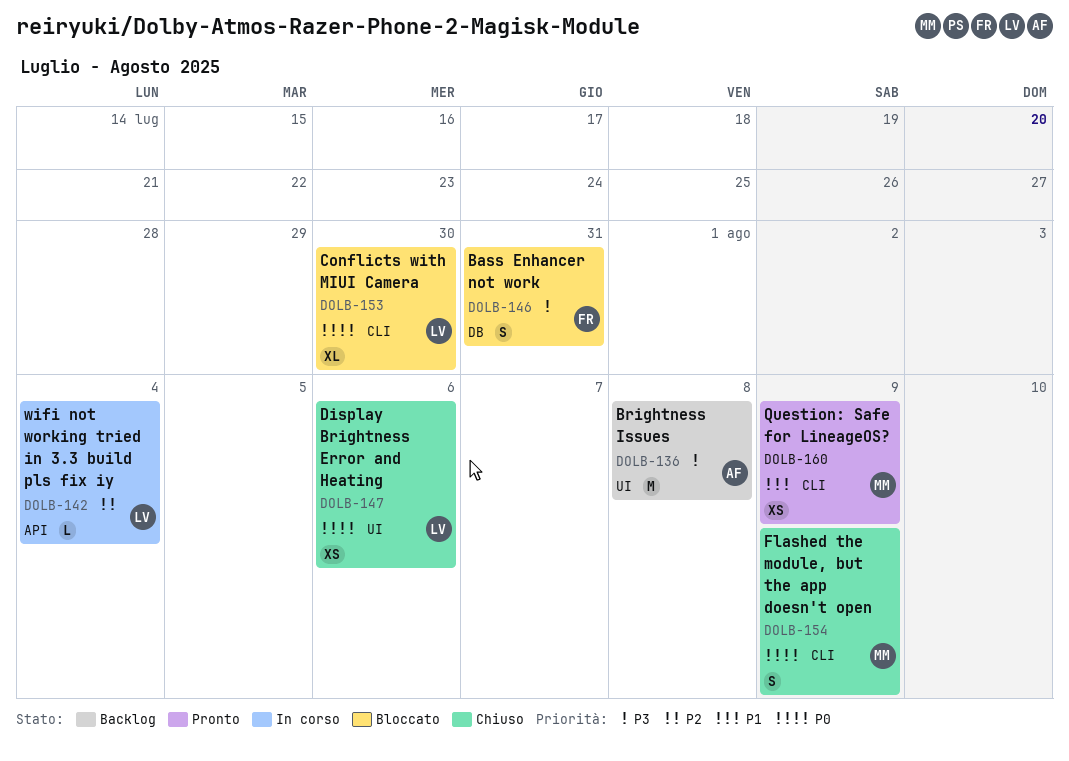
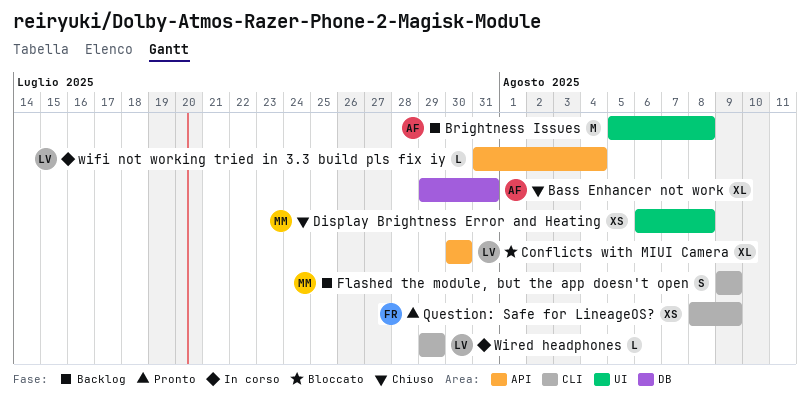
Bass Enhancer not work, status: Bloccato -> Chiuso
Bass Enhancer not work, owner: FR -> AF
Bass Enhancer not work, estimate: S -> XL
Conflicts with MIUI Camera, label: CLI -> API
Display Brightness Error and Heating, owner: LV -> MM
Display Brightness Error and Heating, due: Aug 6 -> Aug 8
Flashed the module, but the app doesn't open, status: Chiuso -> Backlog
Question: Safe for LineageOS?, owner: MM -> FR
Wired headphones: none -> present

